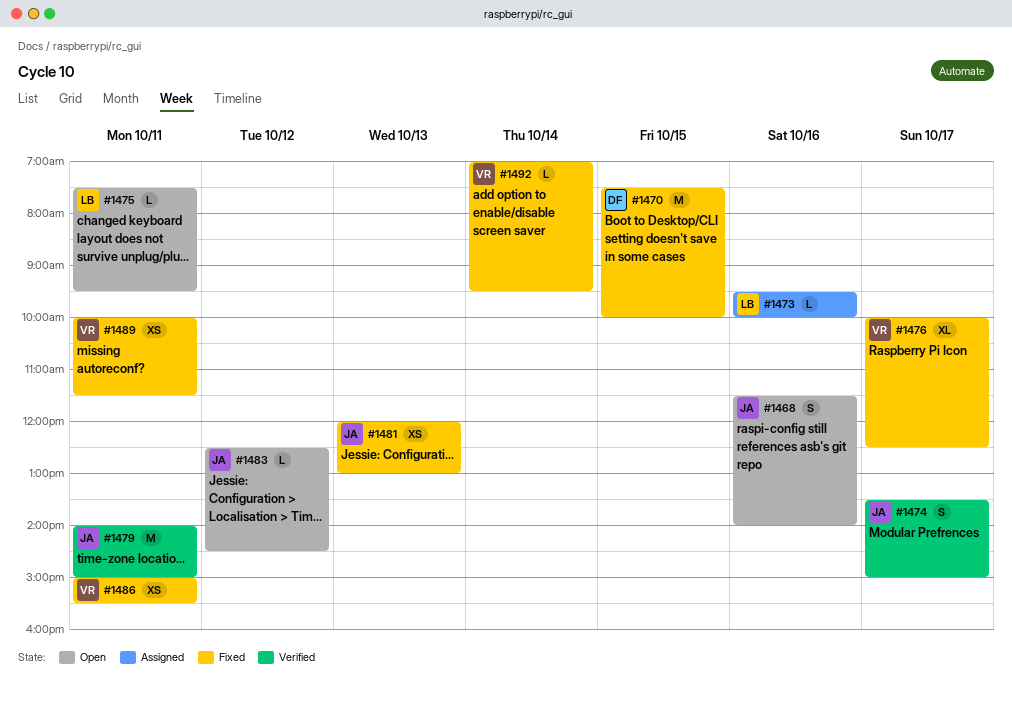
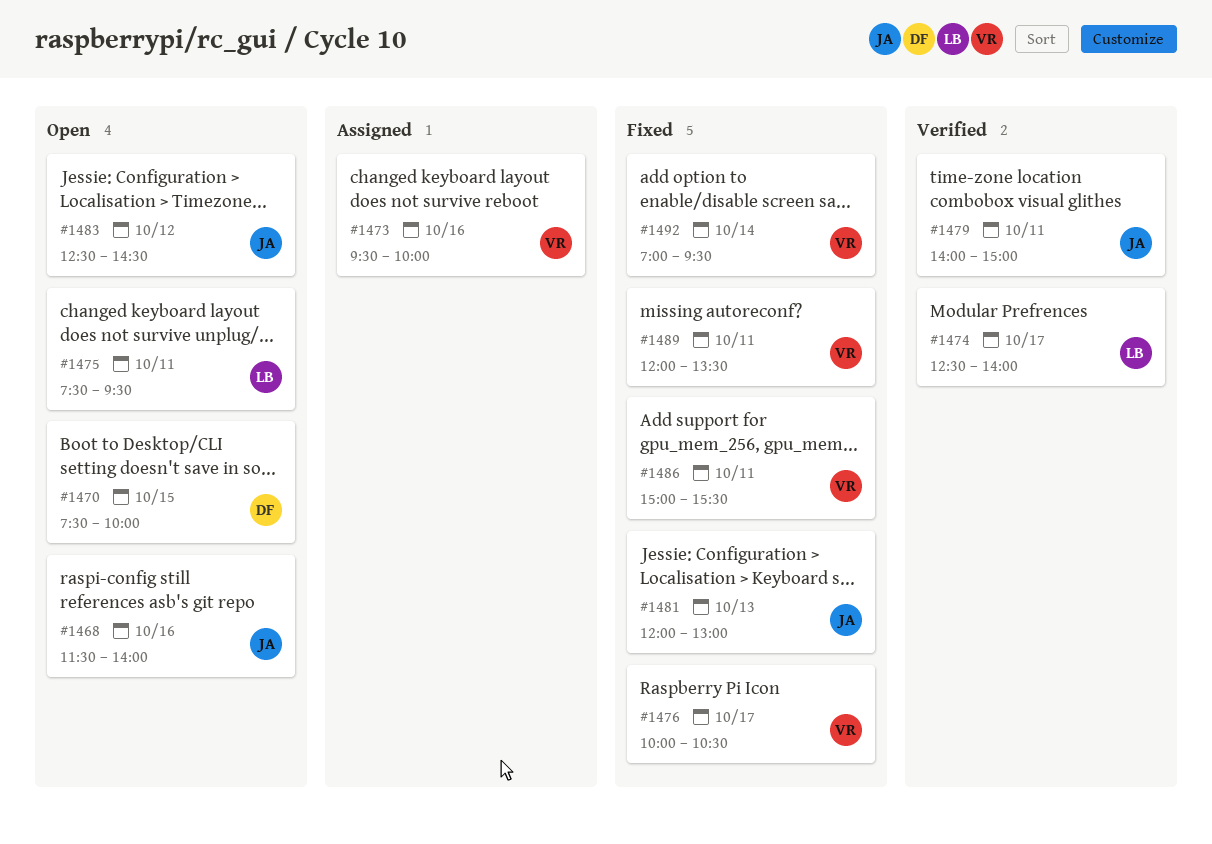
#1470, status: Fixed -> Open
#1473, owner: LB -> VR
#1474, owner: JA -> LB
#1474, begins: 13:30 -> 12:30
#1474, ends: 15:00 -> 14:00
#1476, ends: 12:30 -> 10:30
#1489, begins: 10:00 -> 12:00
#1489, ends: 11:30 -> 13:30

